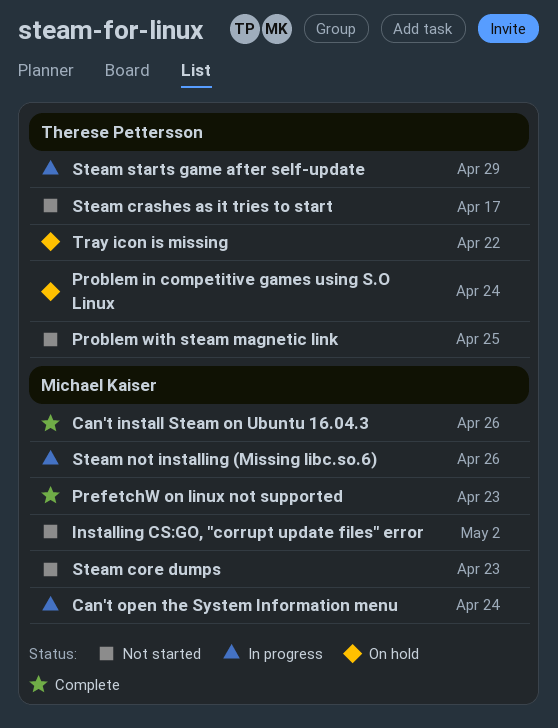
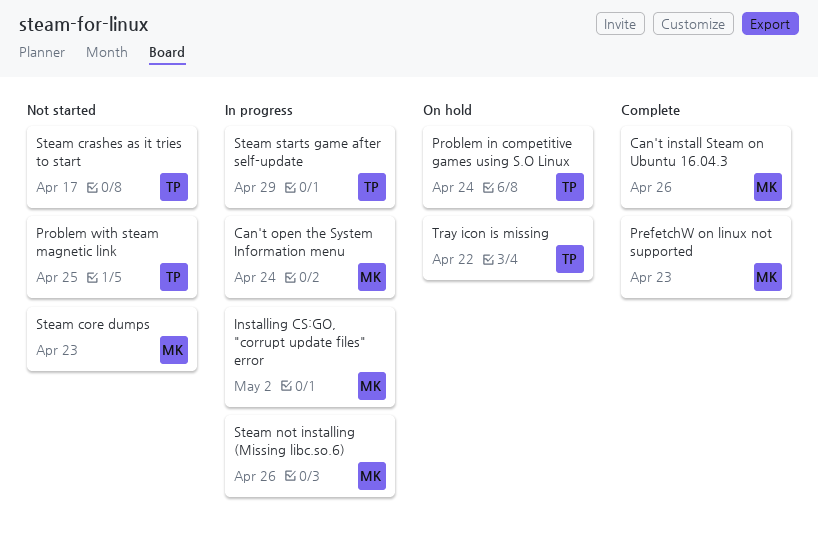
Installing CS:GO, "corrupt update files" error, status: Not started -> In progress

